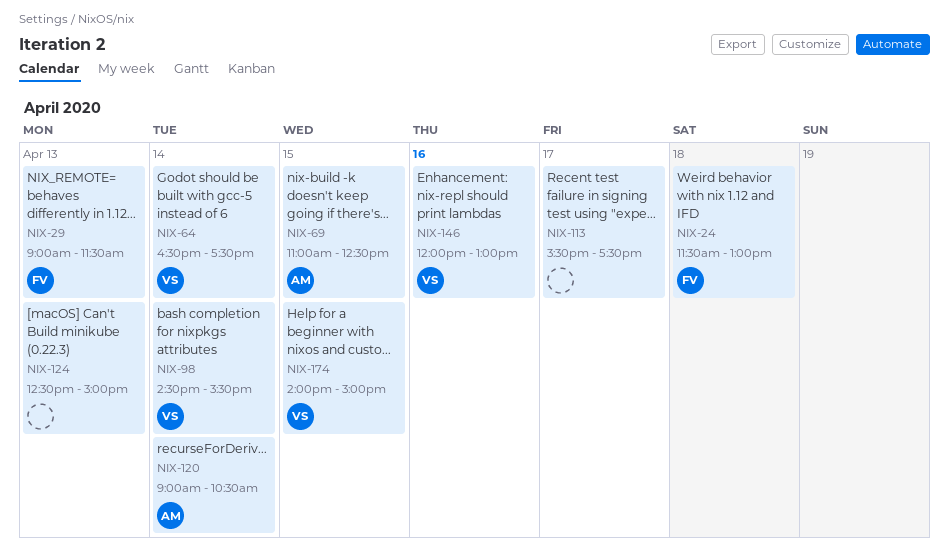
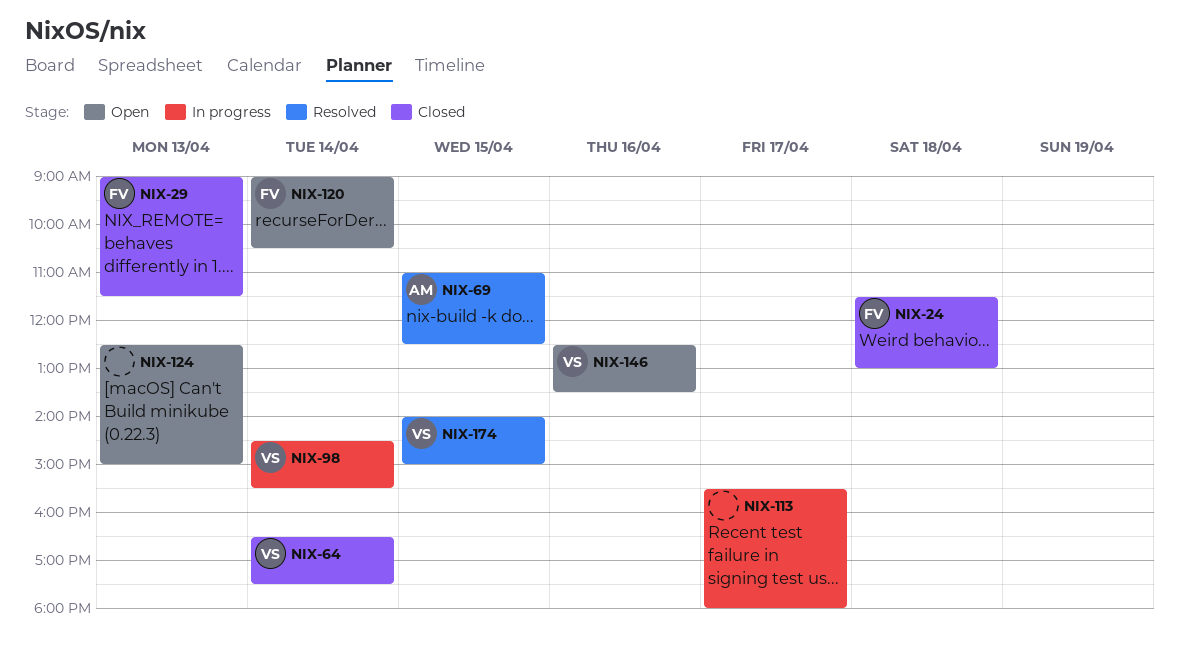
NIX-113, ends: 17:30 -> 18:00
NIX-120, owner: AM -> FV
NIX-146, begins: 12:00 -> 12:30
NIX-146, ends: 13:00 -> 13:30

